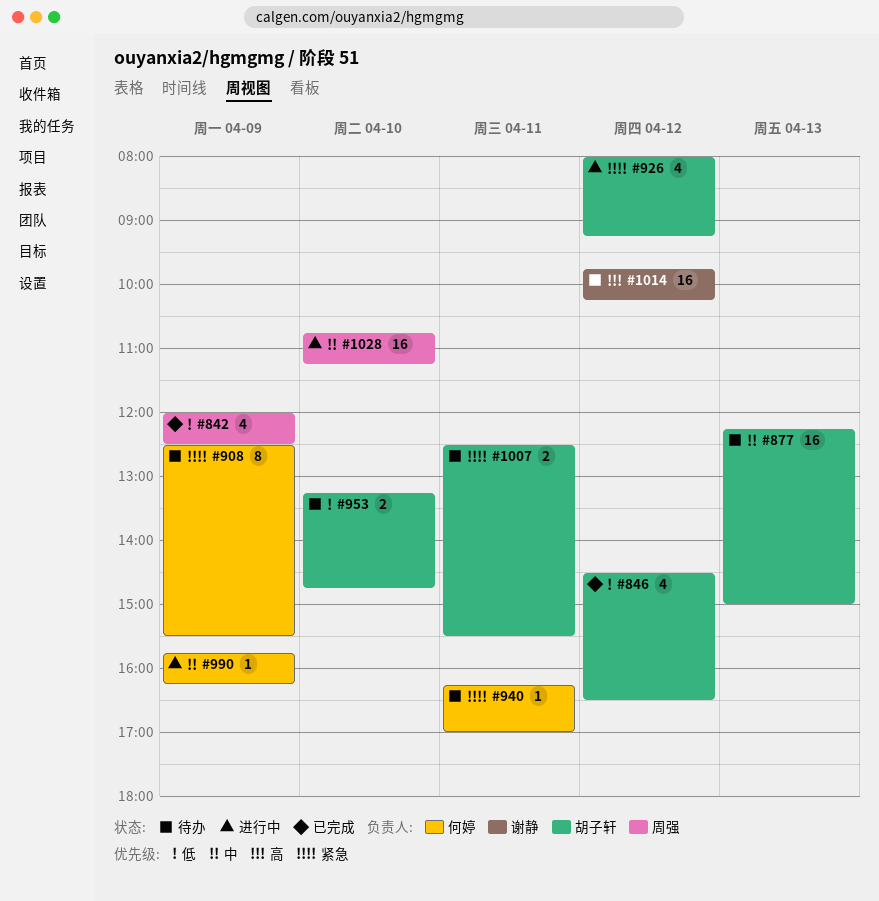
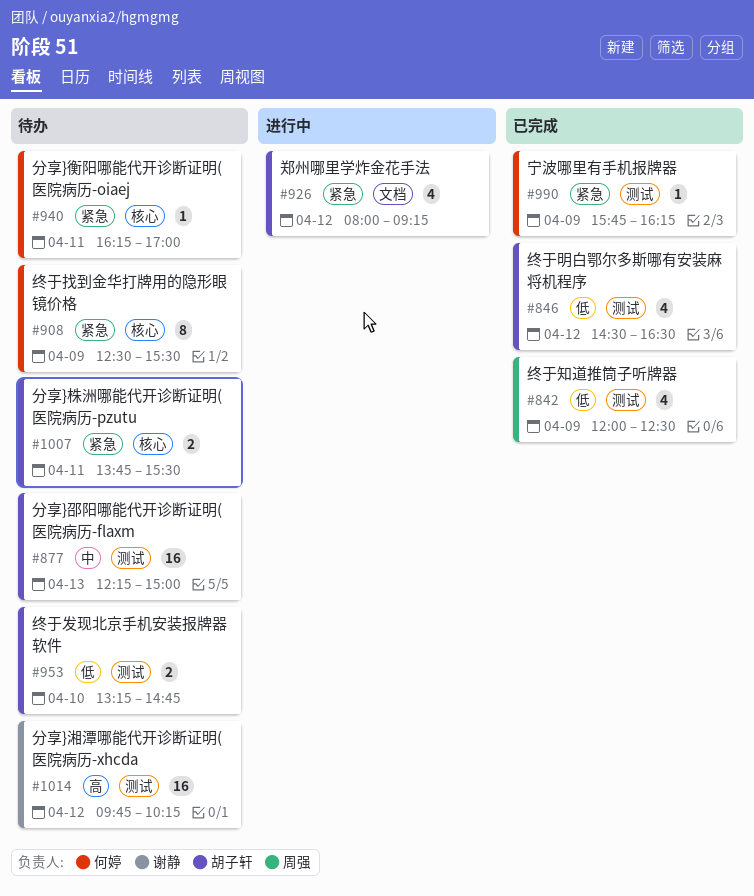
#990, status: 进行中 -> 已完成
#990, priority: 中 -> 紧急
#1007, begins: 12:30 -> 13:45
#1028: present -> none

